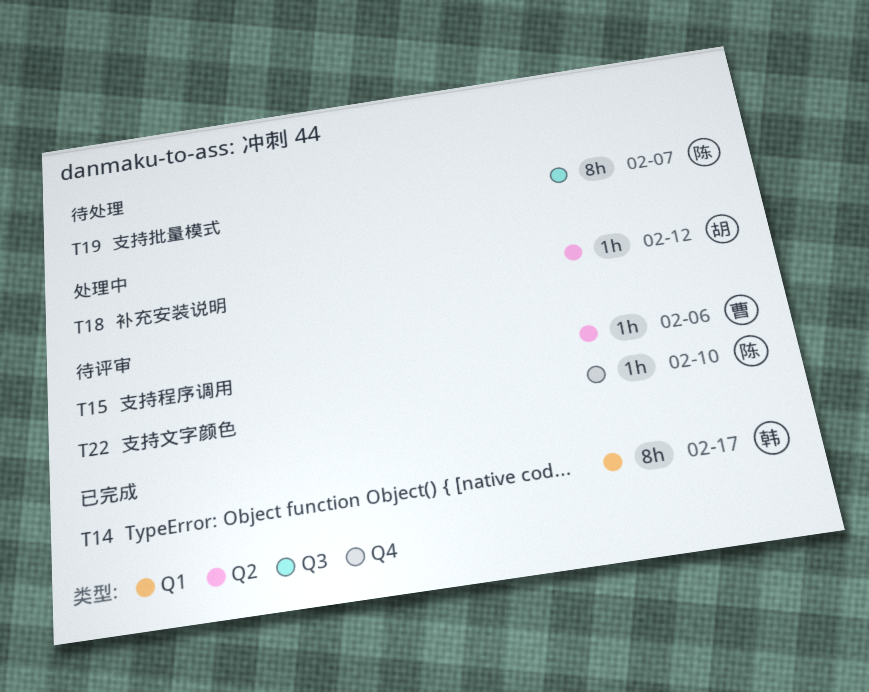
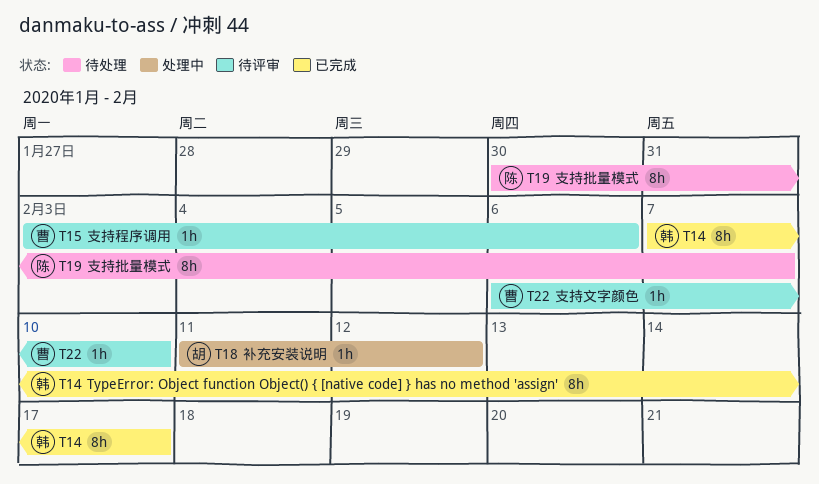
T22, owner: 陈 -> 曹

